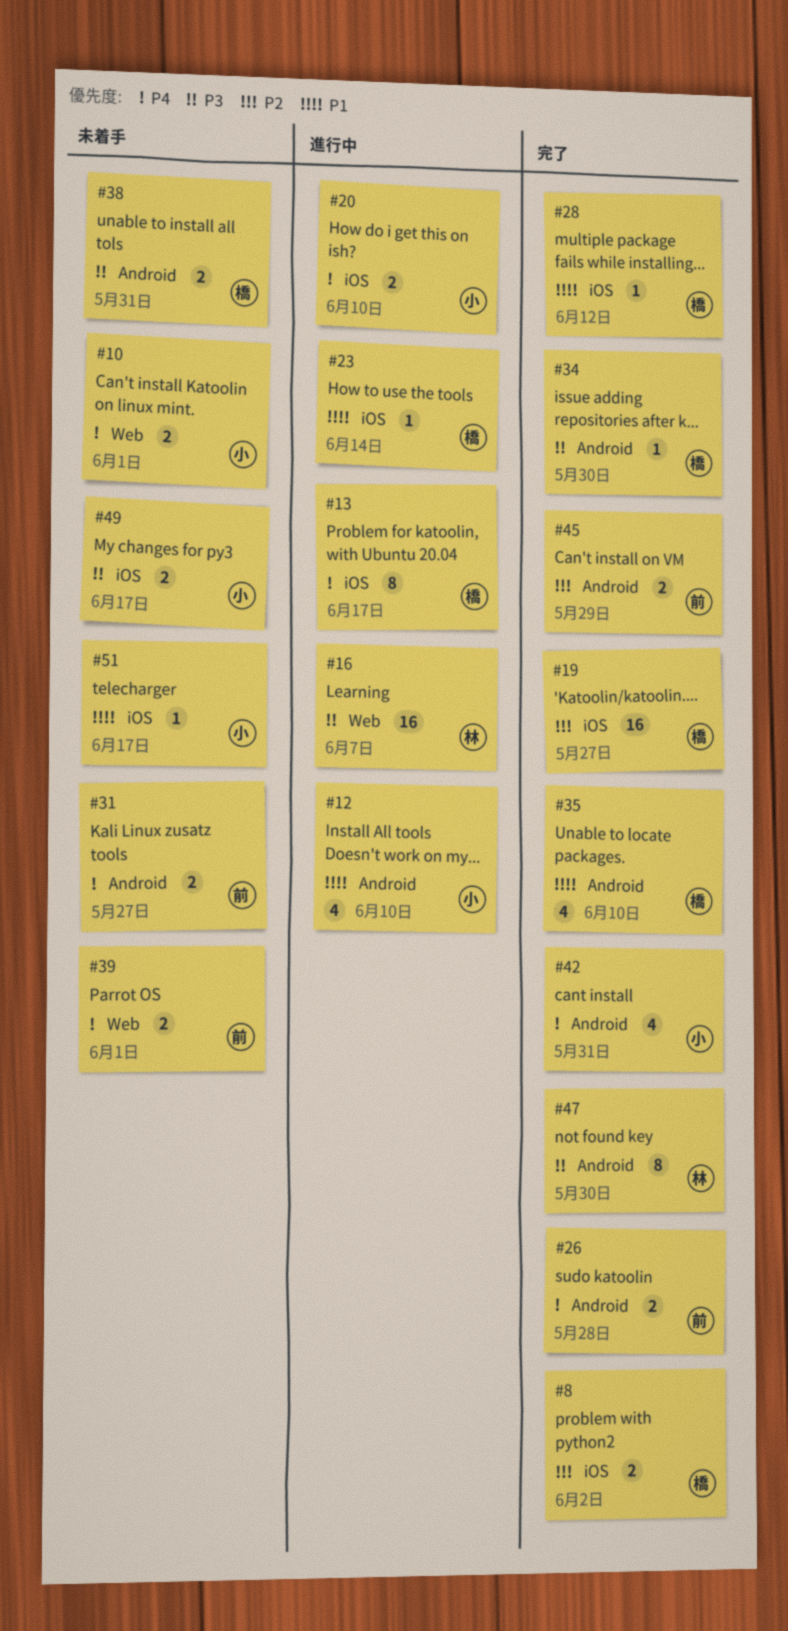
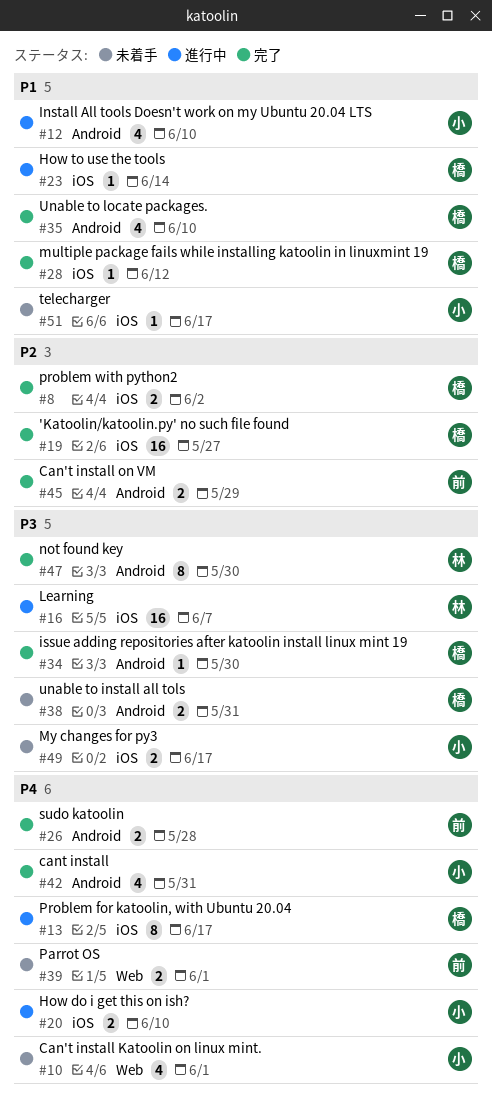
#10, estimate: 2 -> 4
#16, label: Web -> iOS
#31: present -> none

